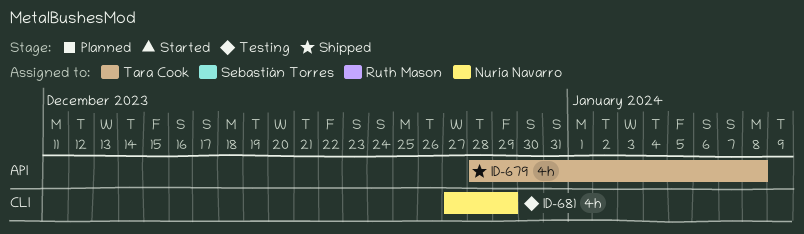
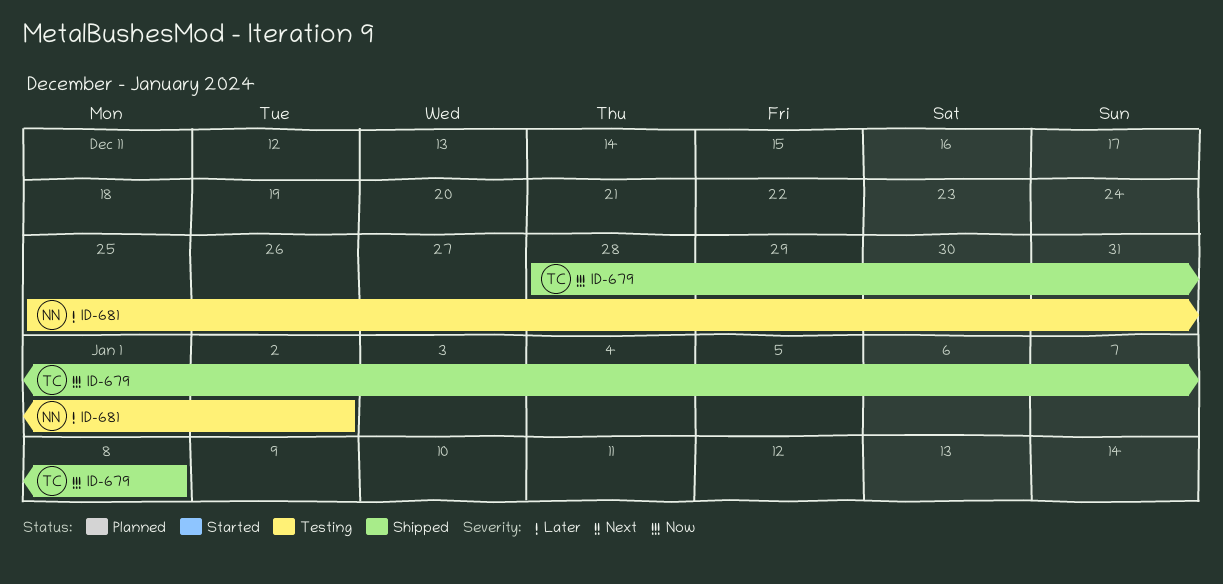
ID-681, start: Dec 27 -> Dec 25
ID-681, due: Dec 29 -> Jan 2

